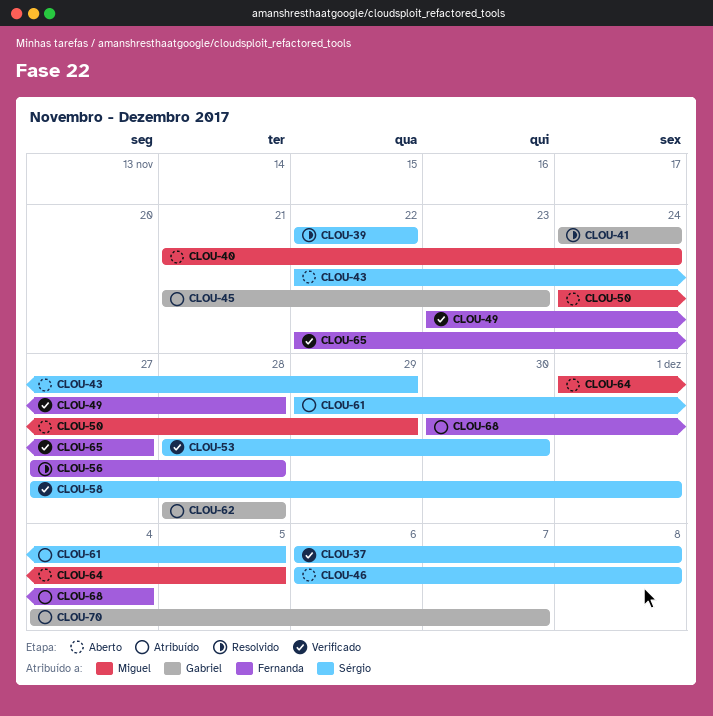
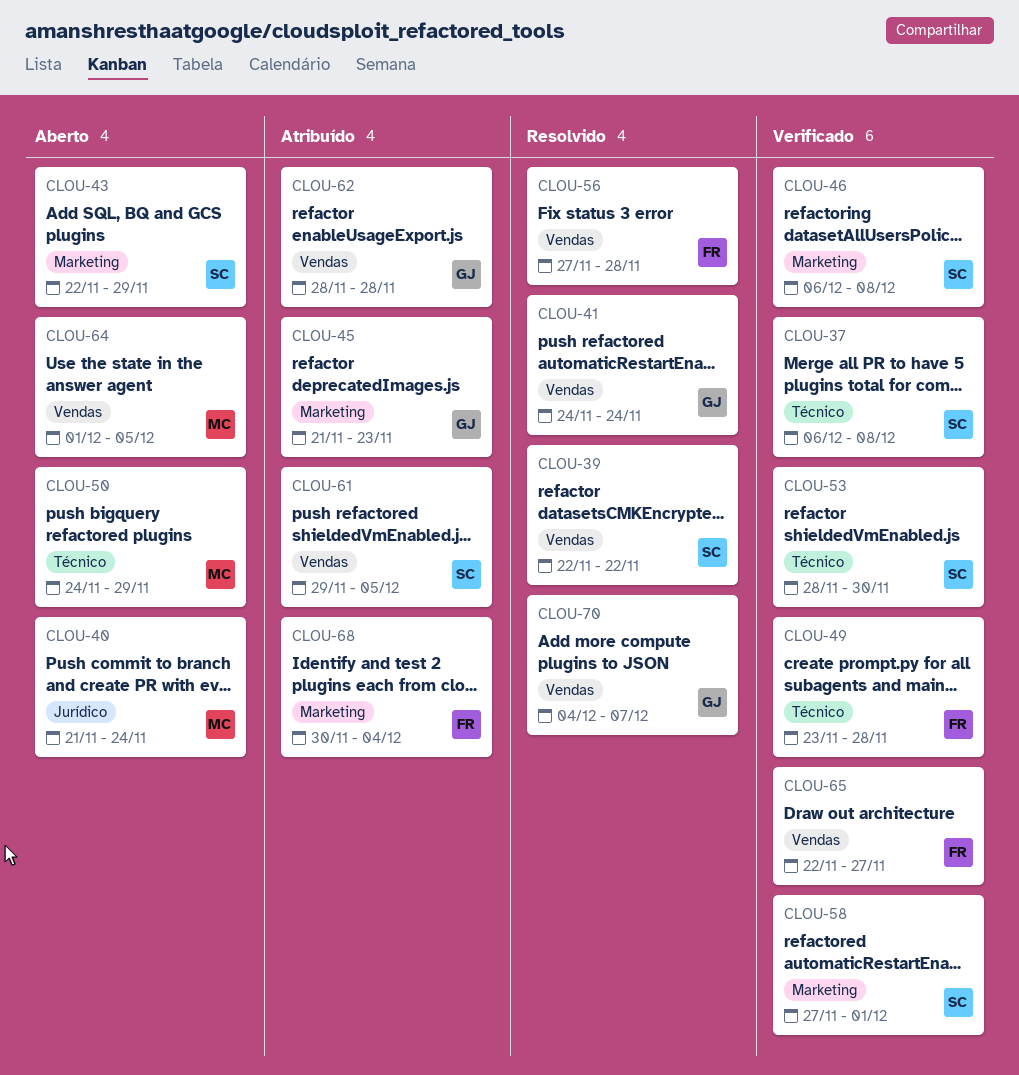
CLOU-46, status: Aberto -> Verificado
CLOU-70, status: Atribuído -> Resolvido

